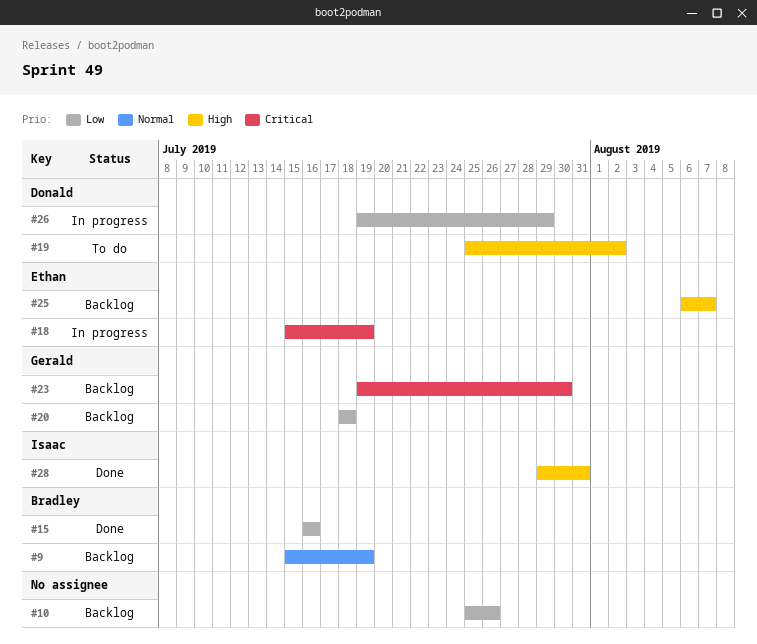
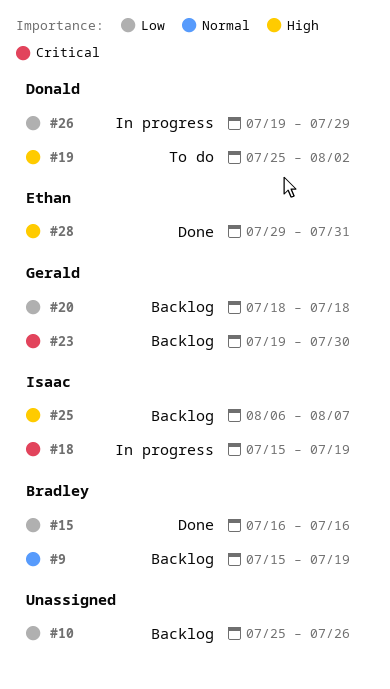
#18, owner: Ethan -> Isaac
#25, owner: Ethan -> Isaac
#28, owner: Isaac -> Ethan

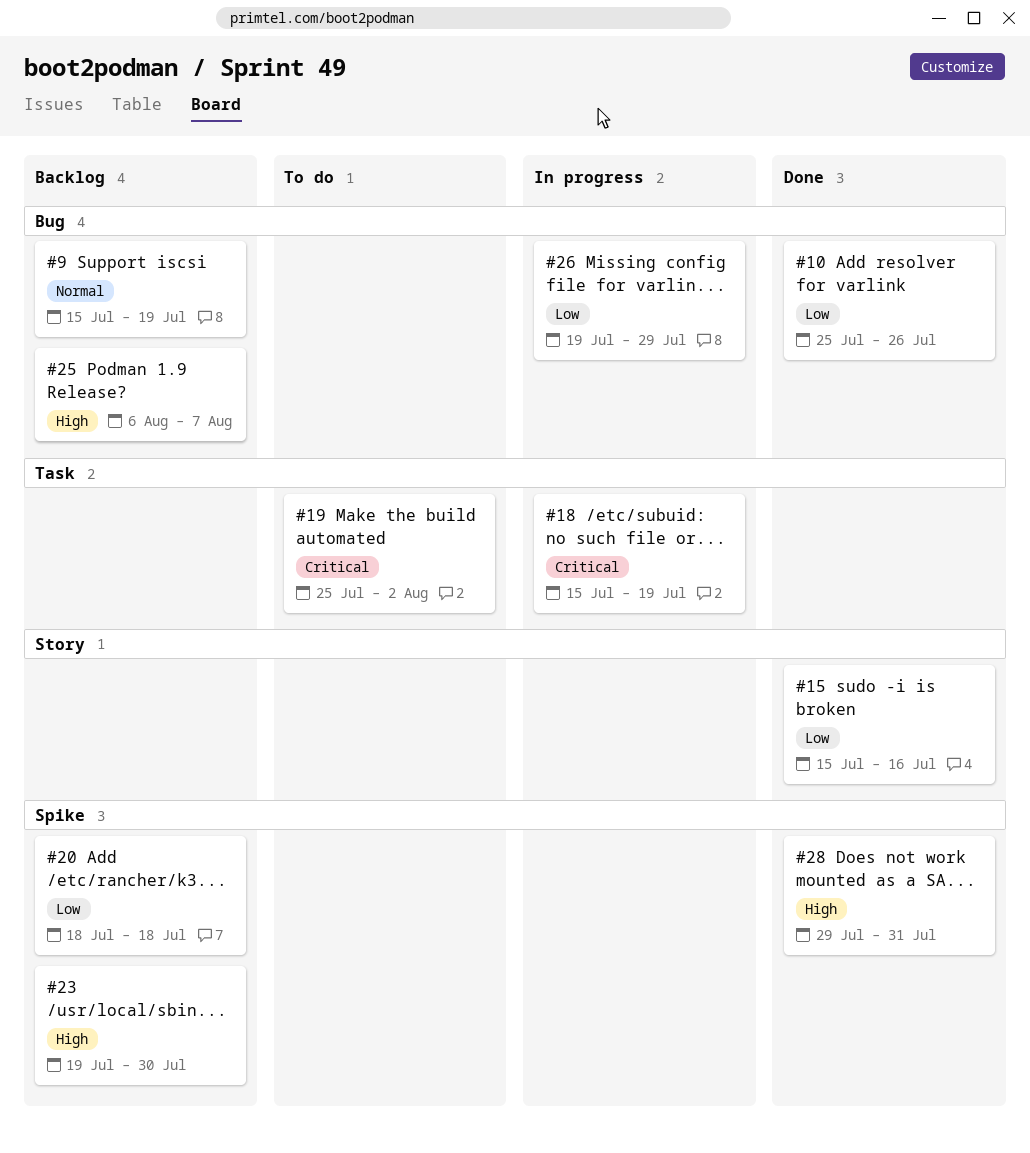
#10, status: Backlog -> Done
#15, start: Jul 16 -> Jul 15
#19, priority: High -> Critical
#23, priority: Critical -> High

